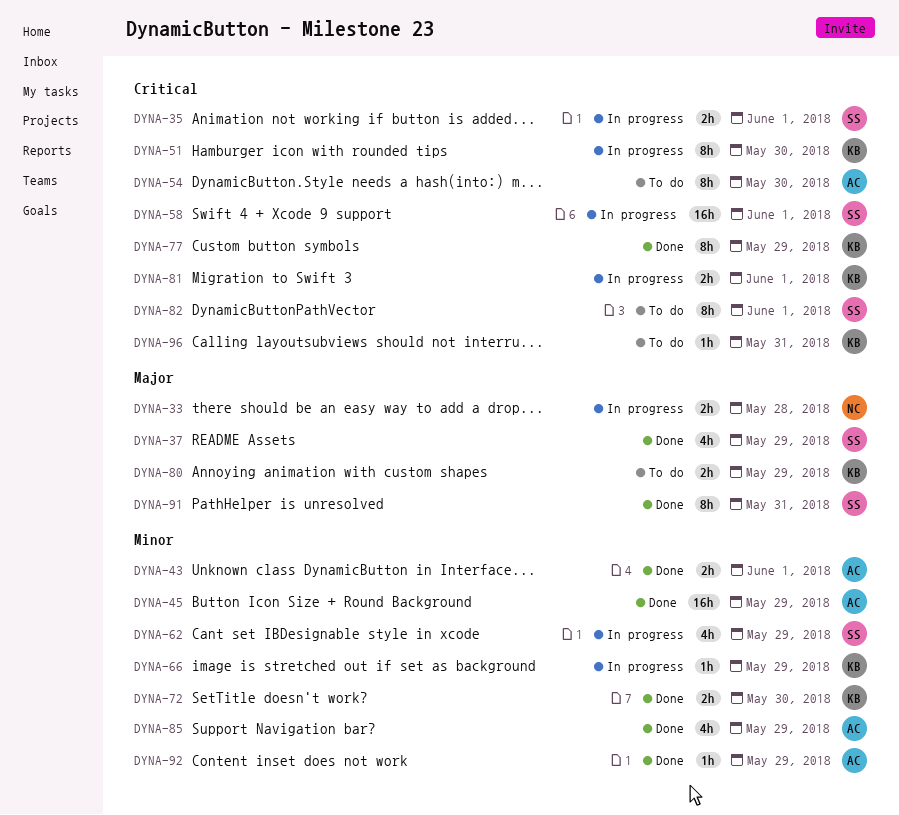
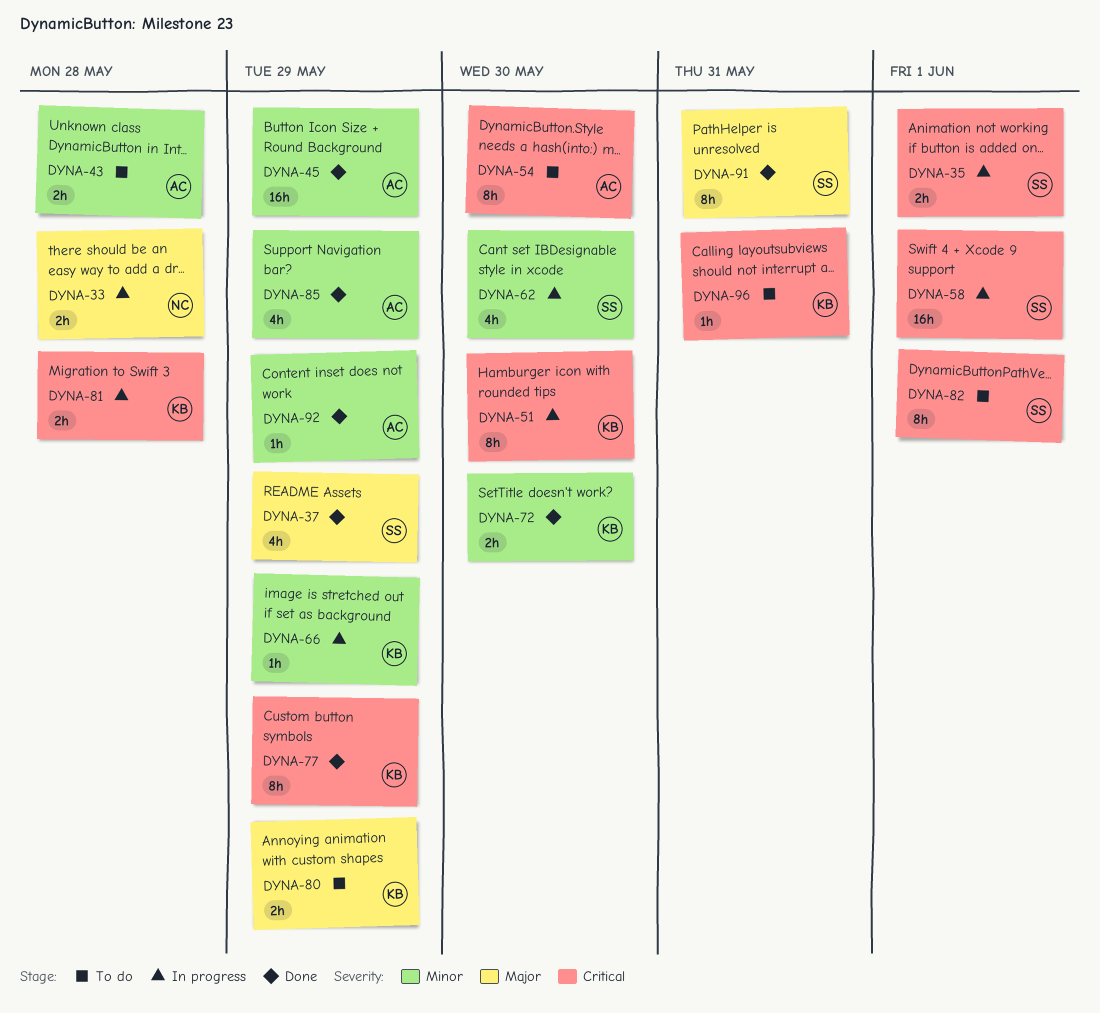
DYNA-43, status: Done -> To do
DYNA-43, due: Jun 1 -> May 28
DYNA-62, due: May 29 -> May 30
DYNA-81, due: Jun 1 -> May 28

